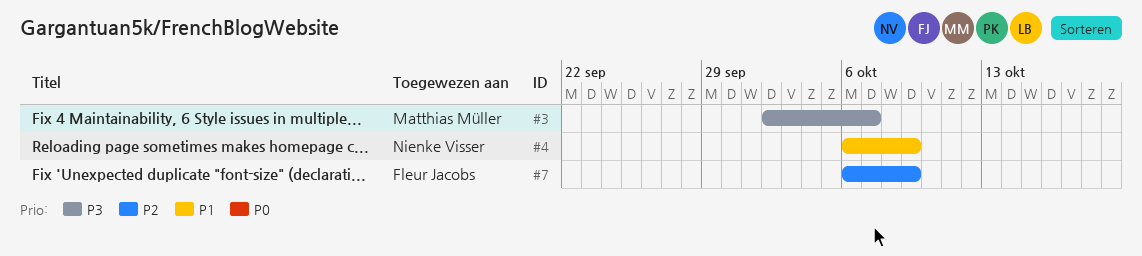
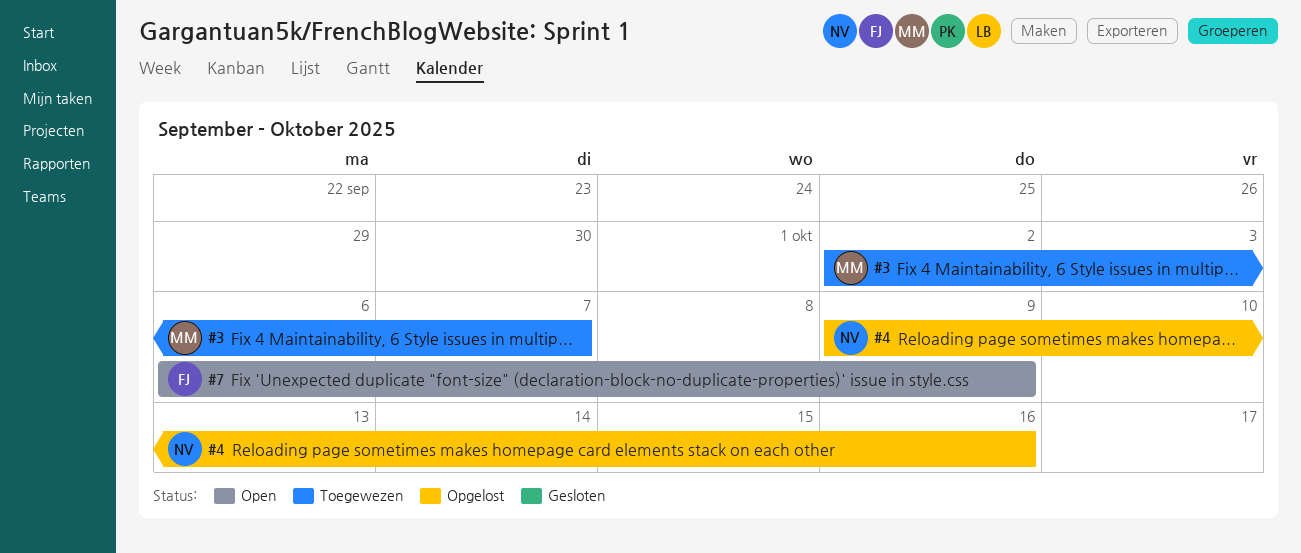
#4, start: Oct 6 -> Oct 9
#4, due: Oct 9 -> Oct 16

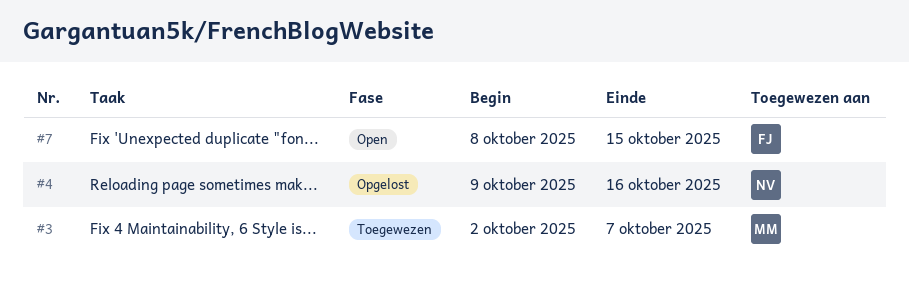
#7, start: Oct 6 -> Oct 8
#7, due: Oct 9 -> Oct 15

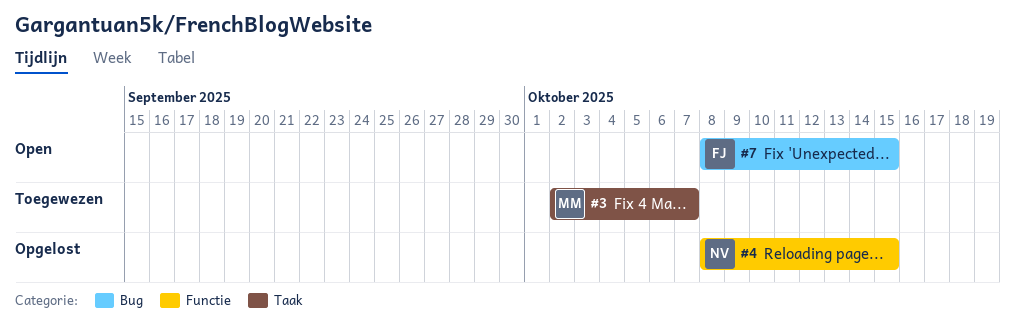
#4, start: Oct 9 -> Oct 8
#4, due: Oct 16 -> Oct 15

